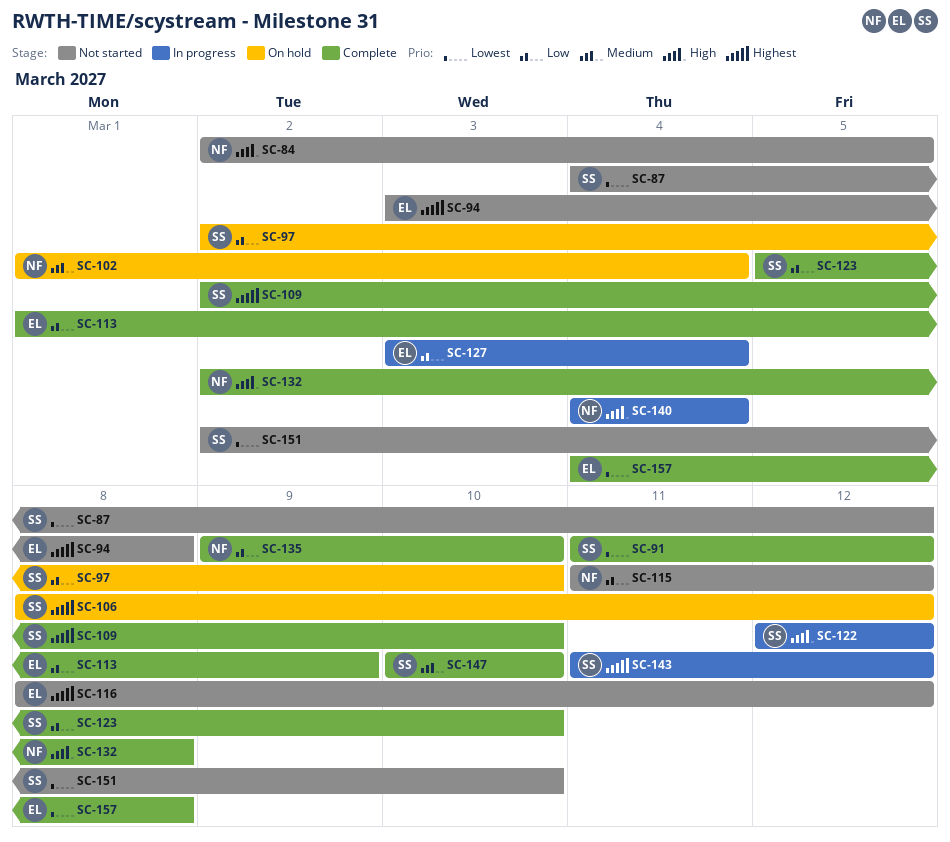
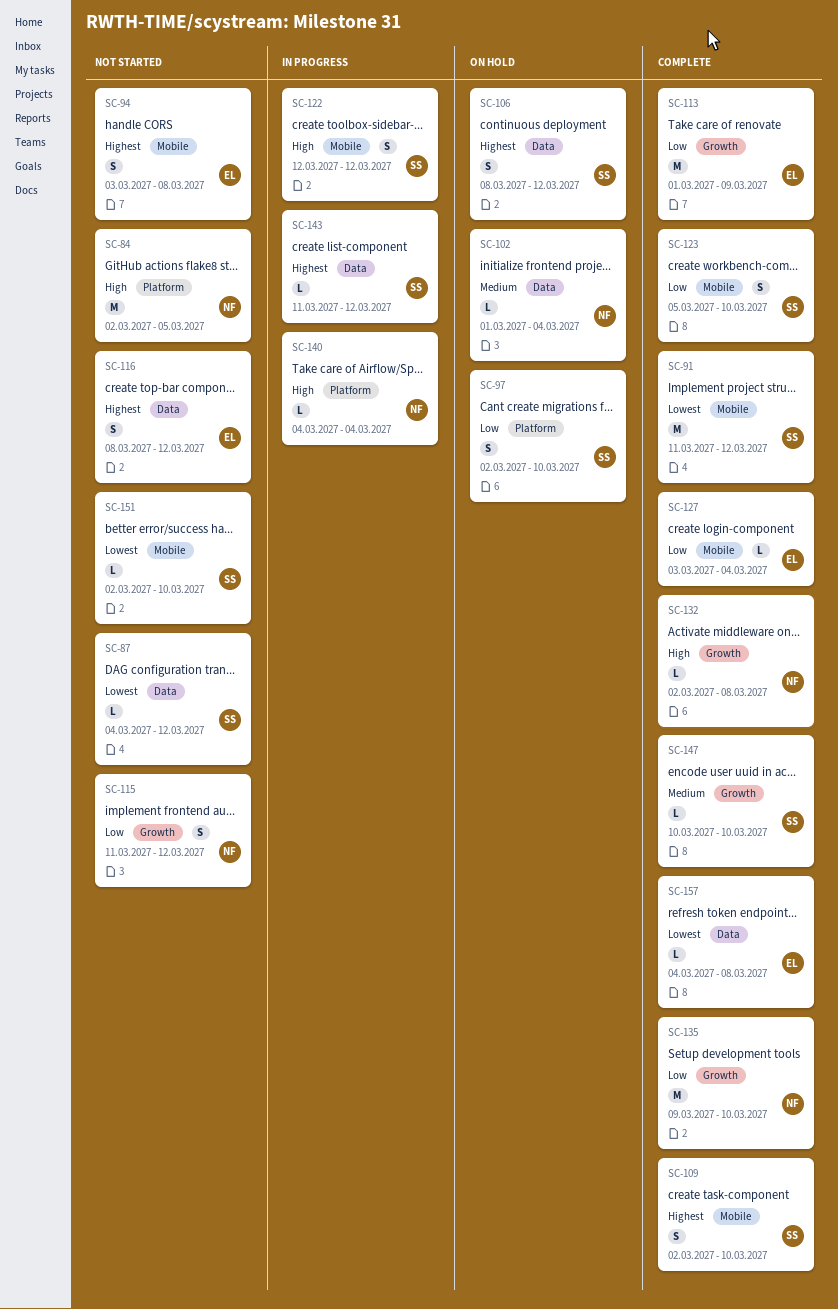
SC-127, status: In progress -> Complete

